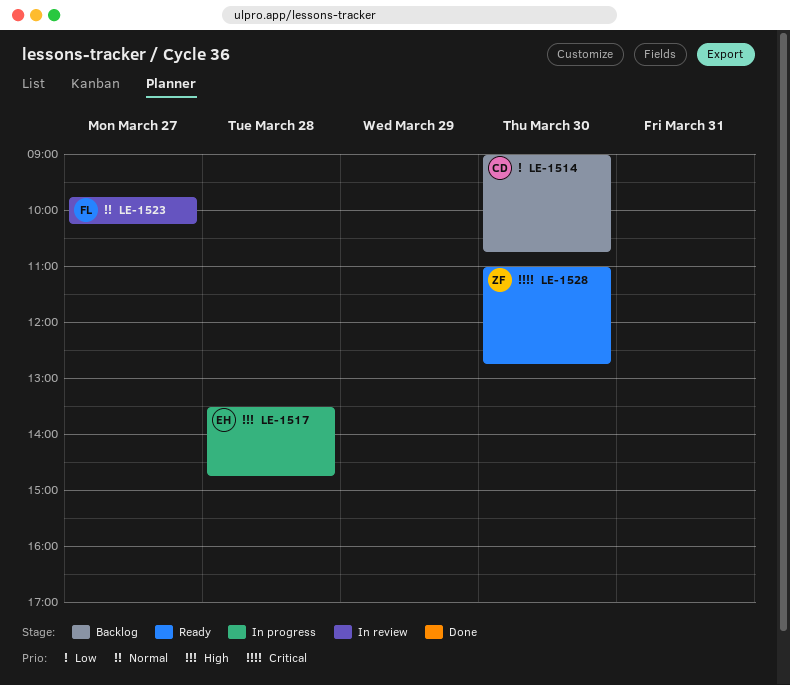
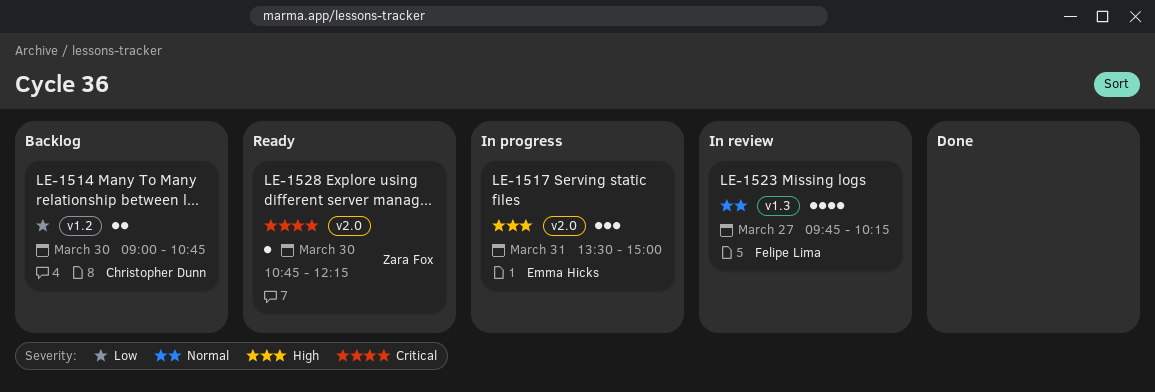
LE-1517, day: Mar 28 -> Mar 31
LE-1517, ends: 14:45 -> 15:00
LE-1528, begins: 11:00 -> 10:45
LE-1528, ends: 12:45 -> 12:15

